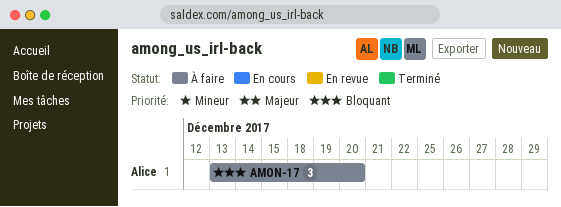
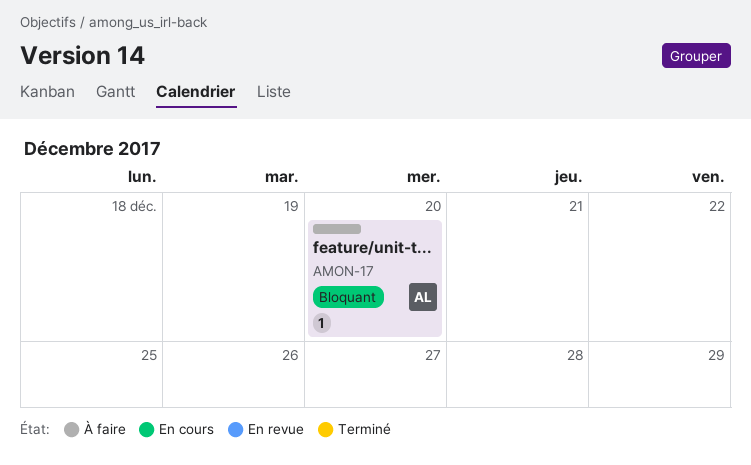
AMON-17, estimate: 3 -> 1

